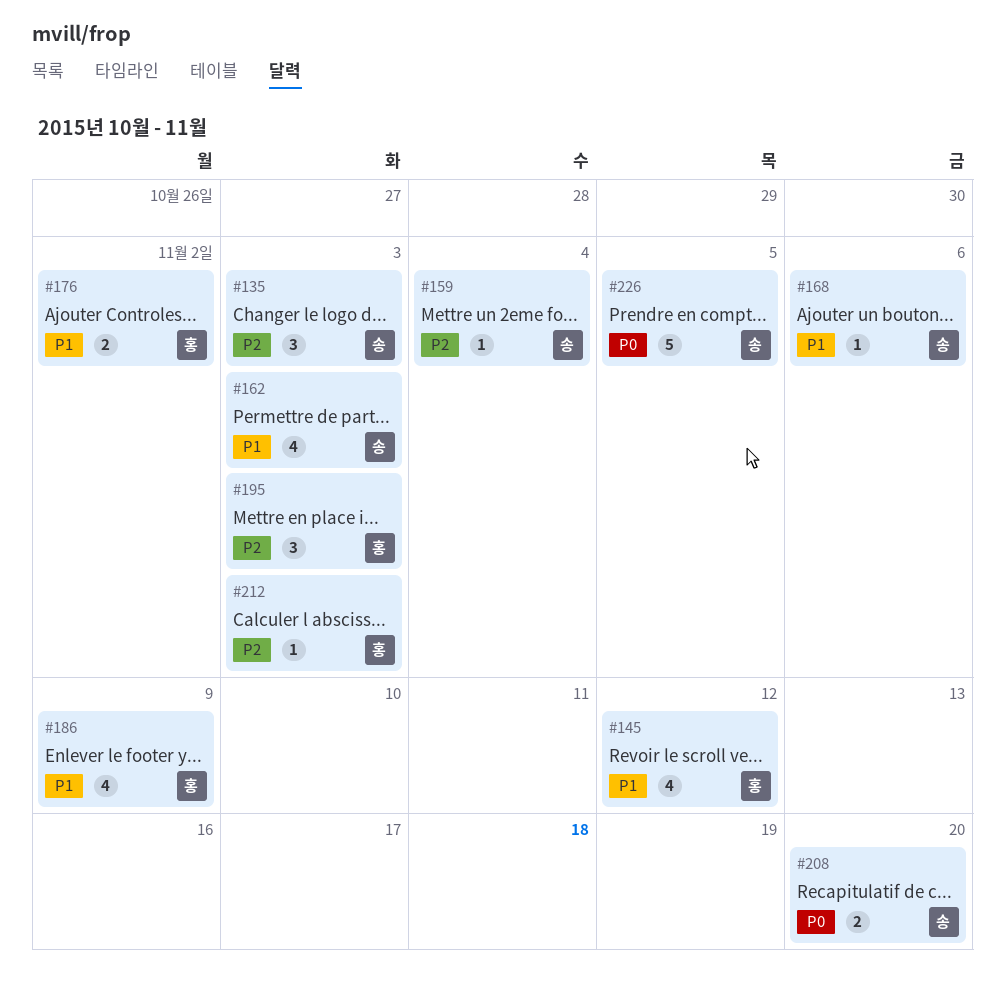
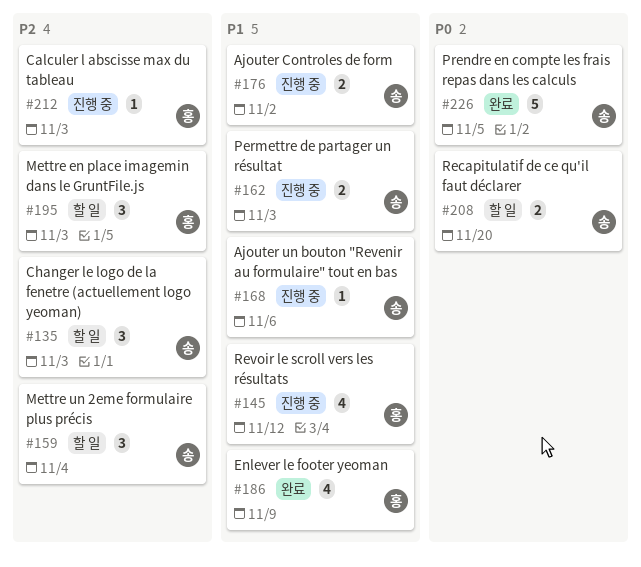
#159, estimate: 1 -> 3
#162, estimate: 4 -> 2
#176, owner: 홍 -> 송

